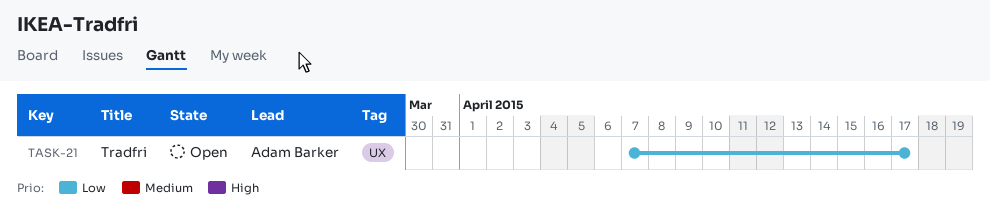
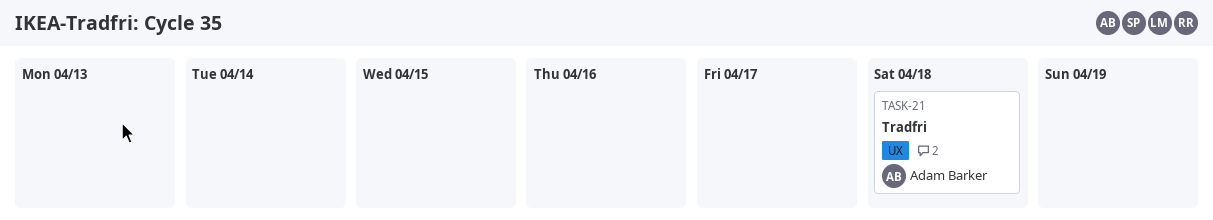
TASK-21, due: Apr 17 -> Apr 18

